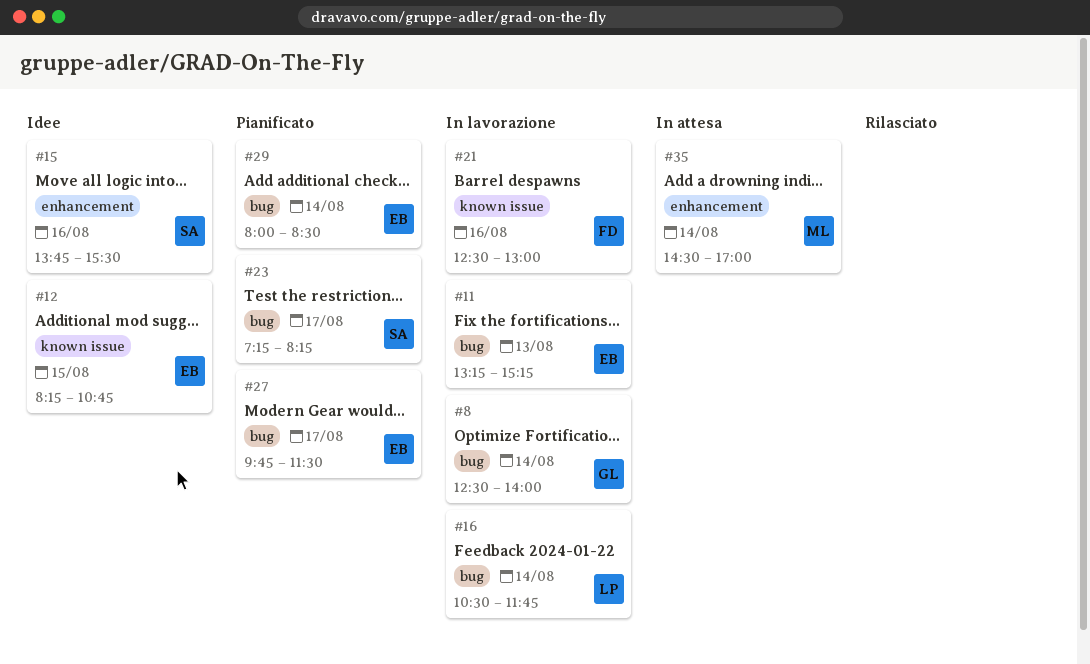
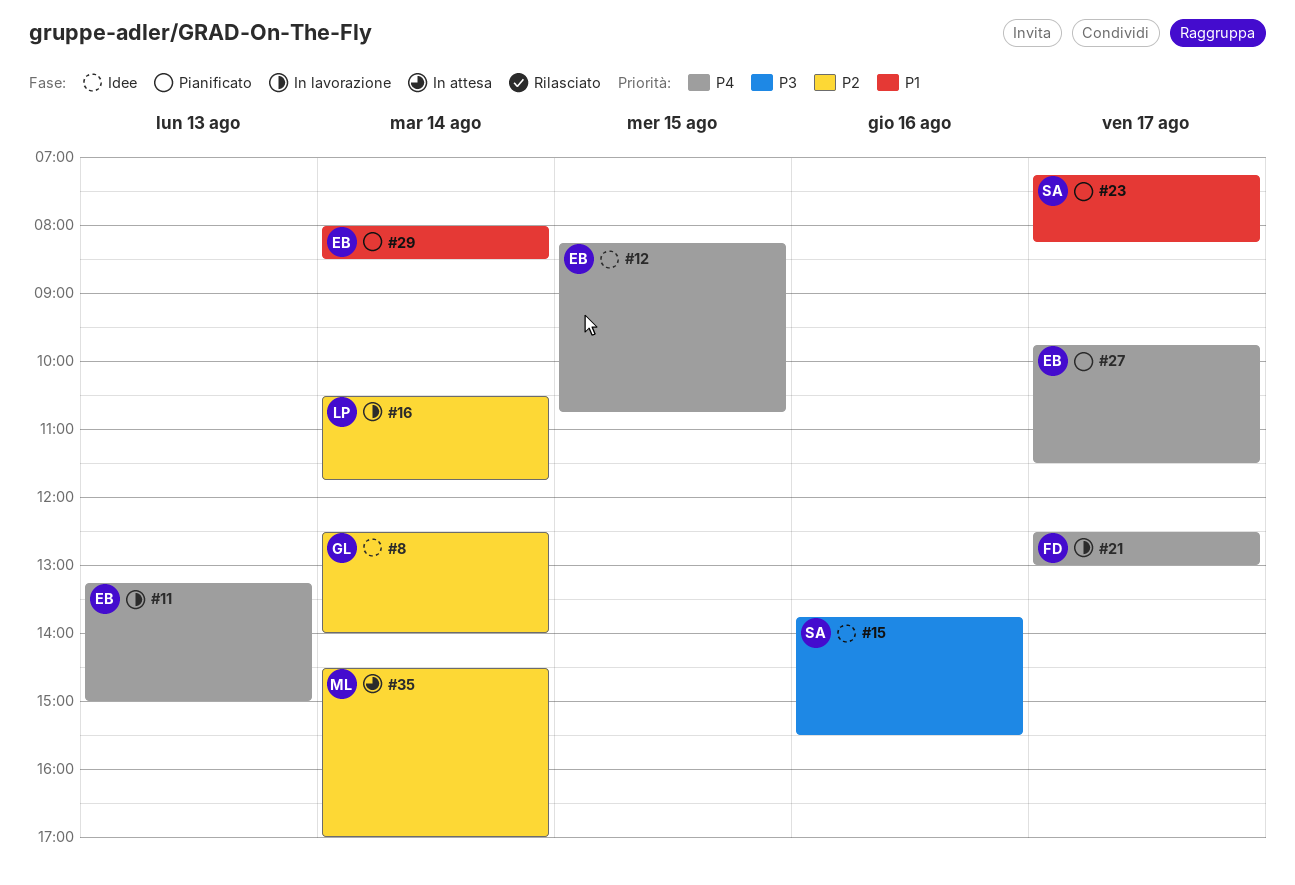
#8, status: In lavorazione -> Idee
#11, ends: 15:15 -> 15:00
#21, day: Aug 16 -> Aug 17

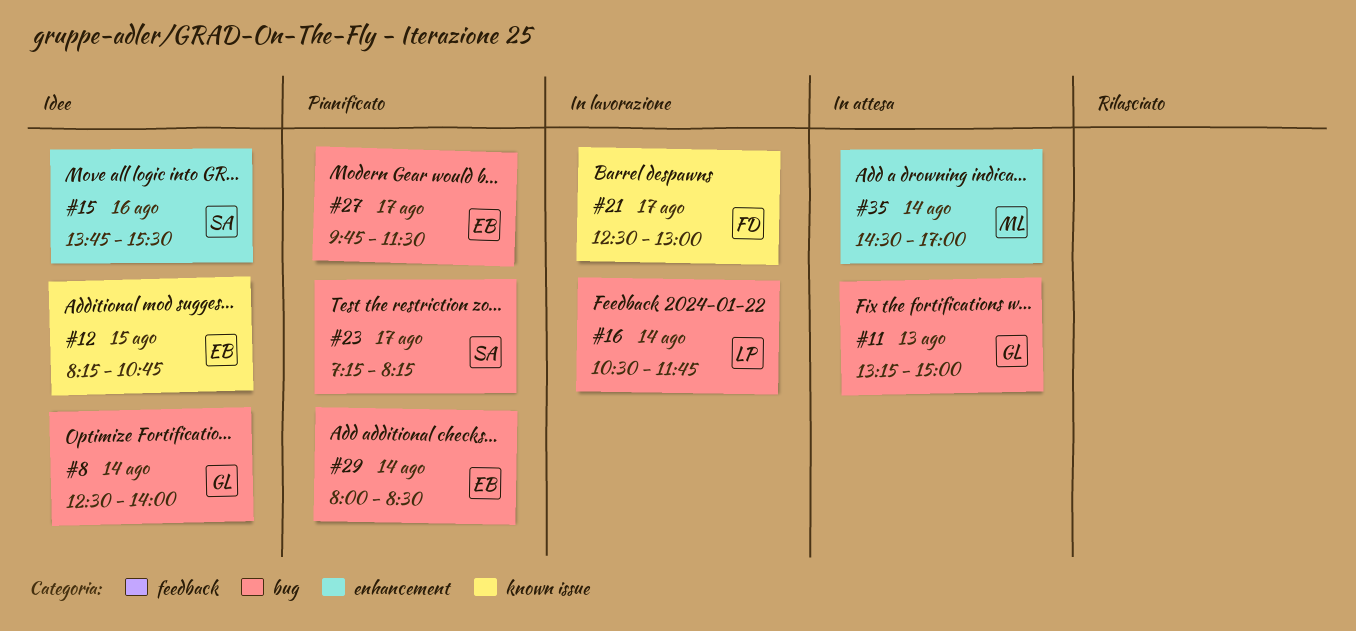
#11, status: In lavorazione -> In attesa
#11, owner: EB -> GL

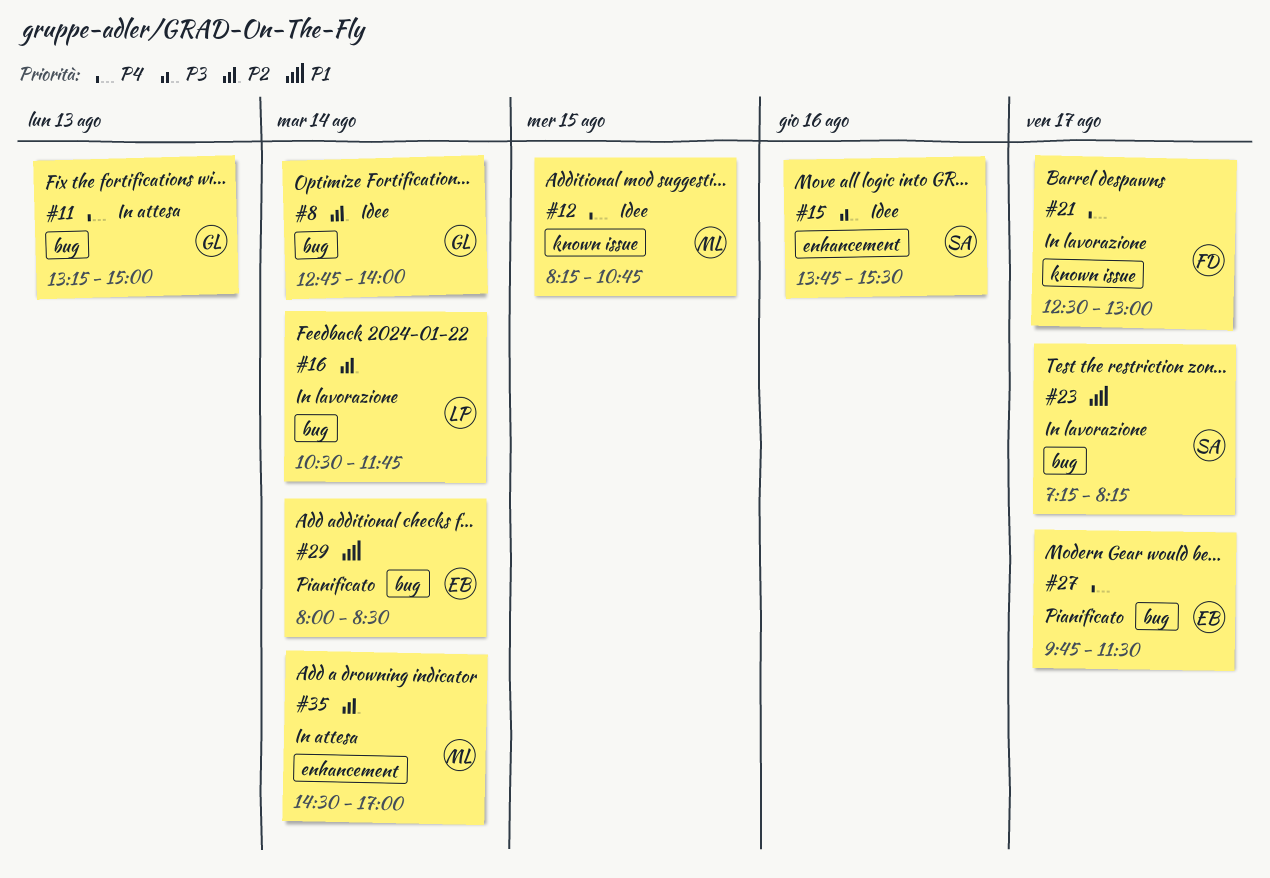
#8, begins: 12:30 -> 12:45
#12, owner: EB -> ML
#23, status: Pianificato -> In lavorazione

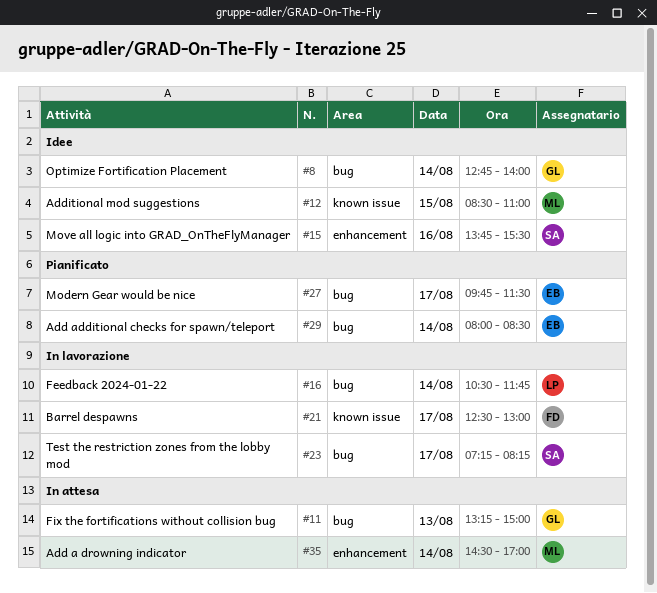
#12, begins: 08:15 -> 08:30
#12, ends: 10:45 -> 11:00

